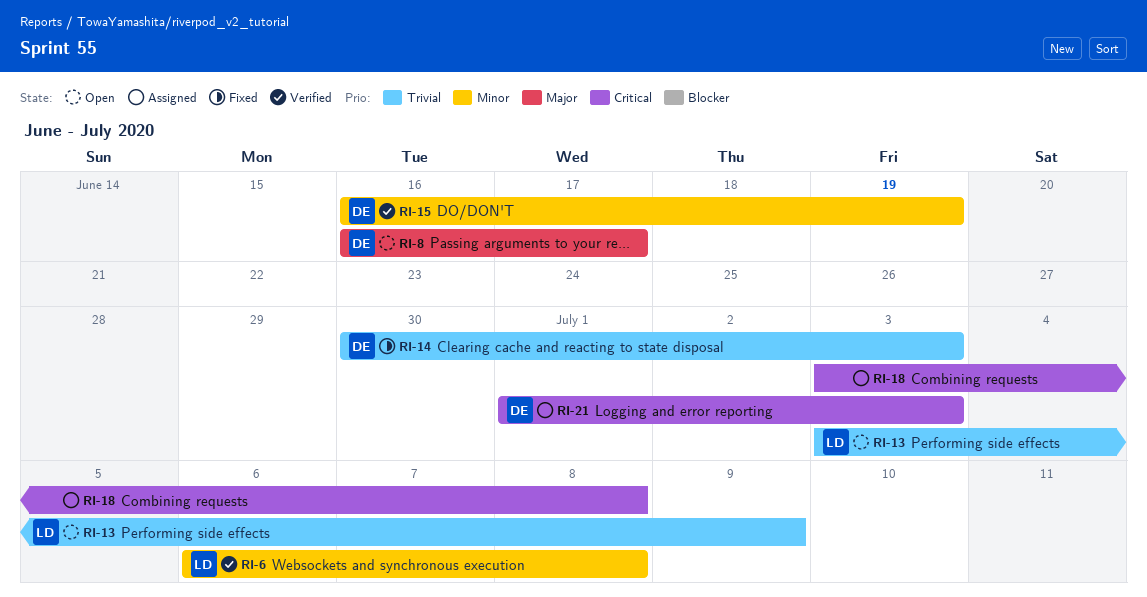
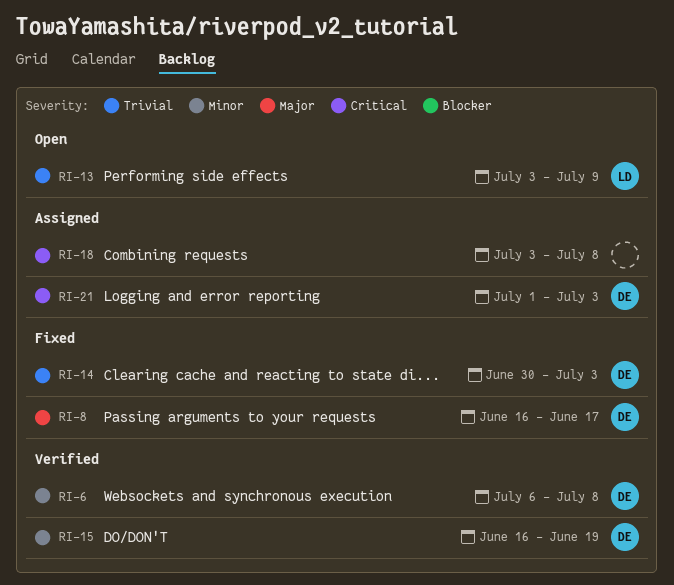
RI-6, owner: LD -> DE
RI-8, status: Open -> Fixed

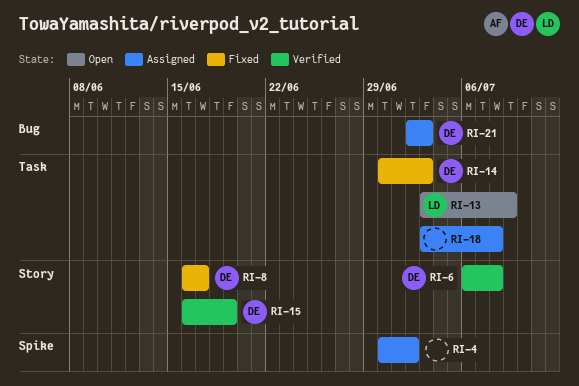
RI-4: none -> present
RI-21, start: Jul 1 -> Jul 2

